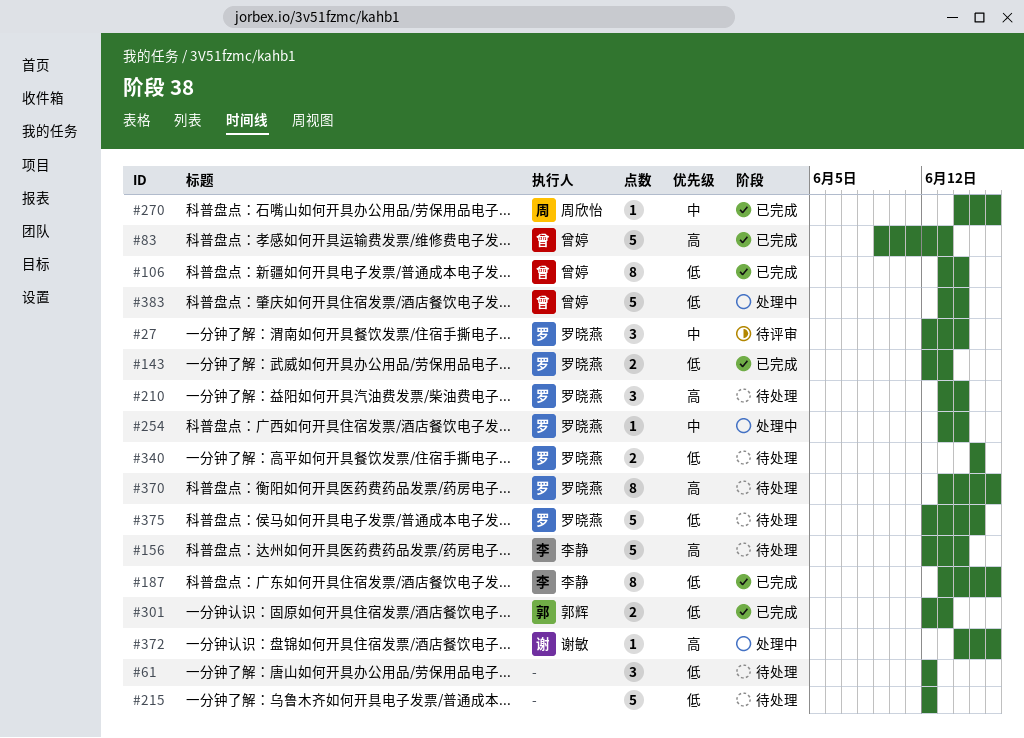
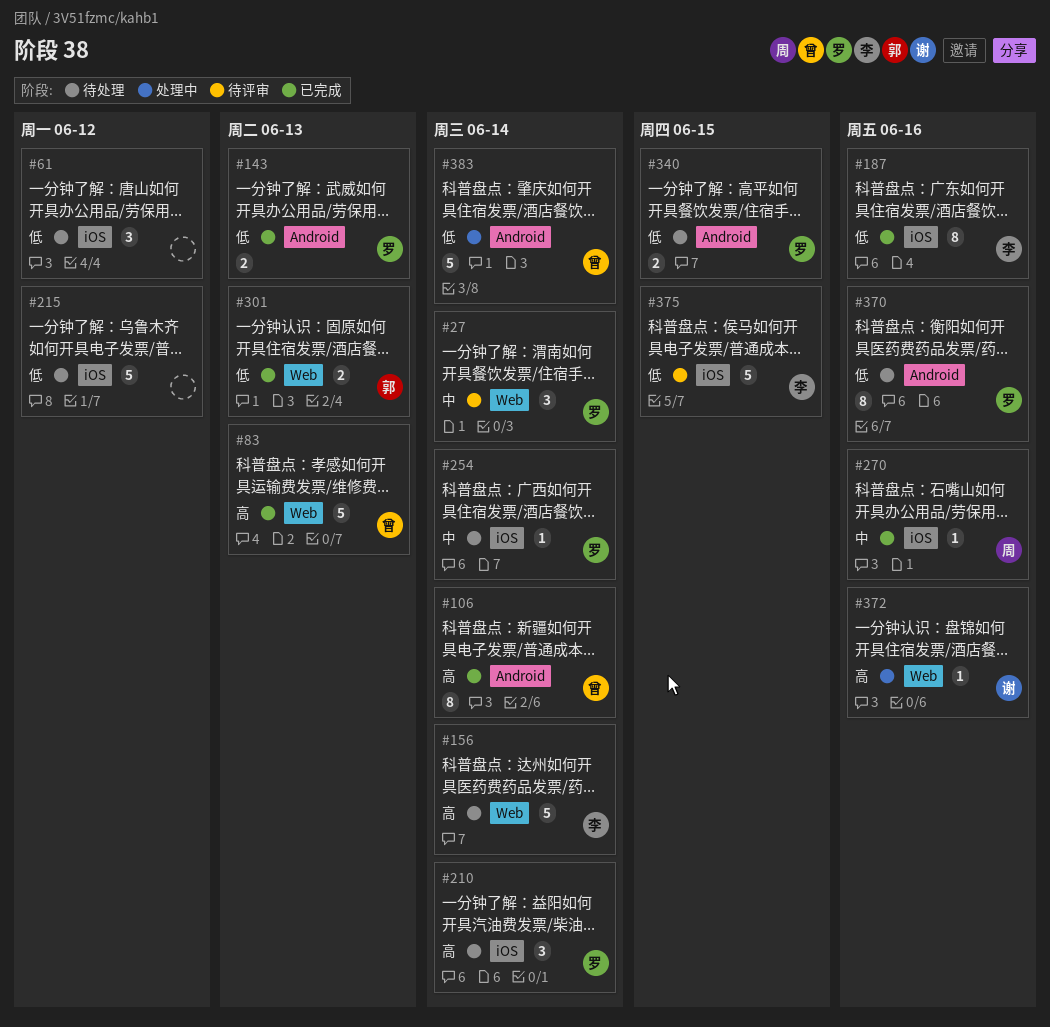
#106, priority: 低 -> 高
#254, status: 处理中 -> 待处理
#370, priority: 高 -> 低
#375, status: 待处理 -> 待评审
#375, owner: 罗晓燕 -> 李静

